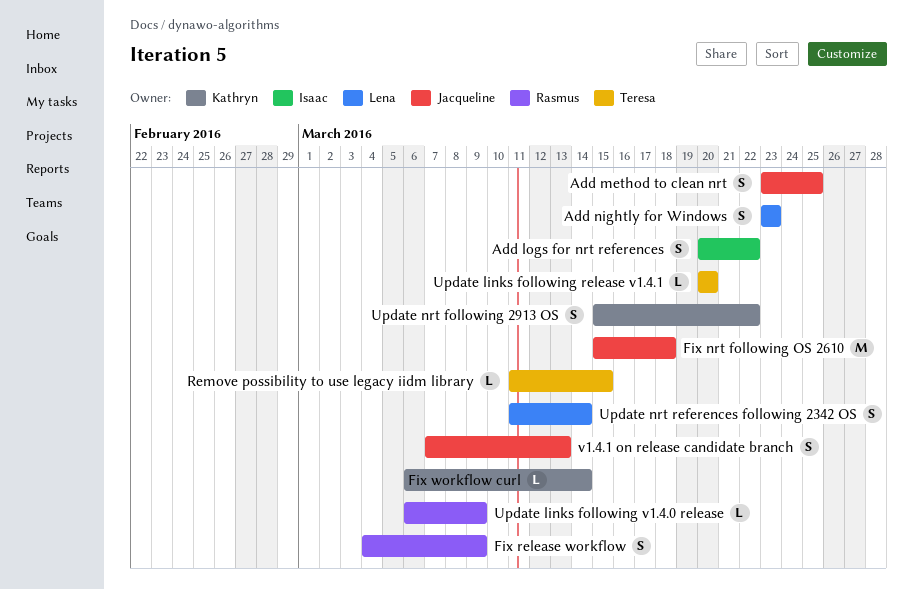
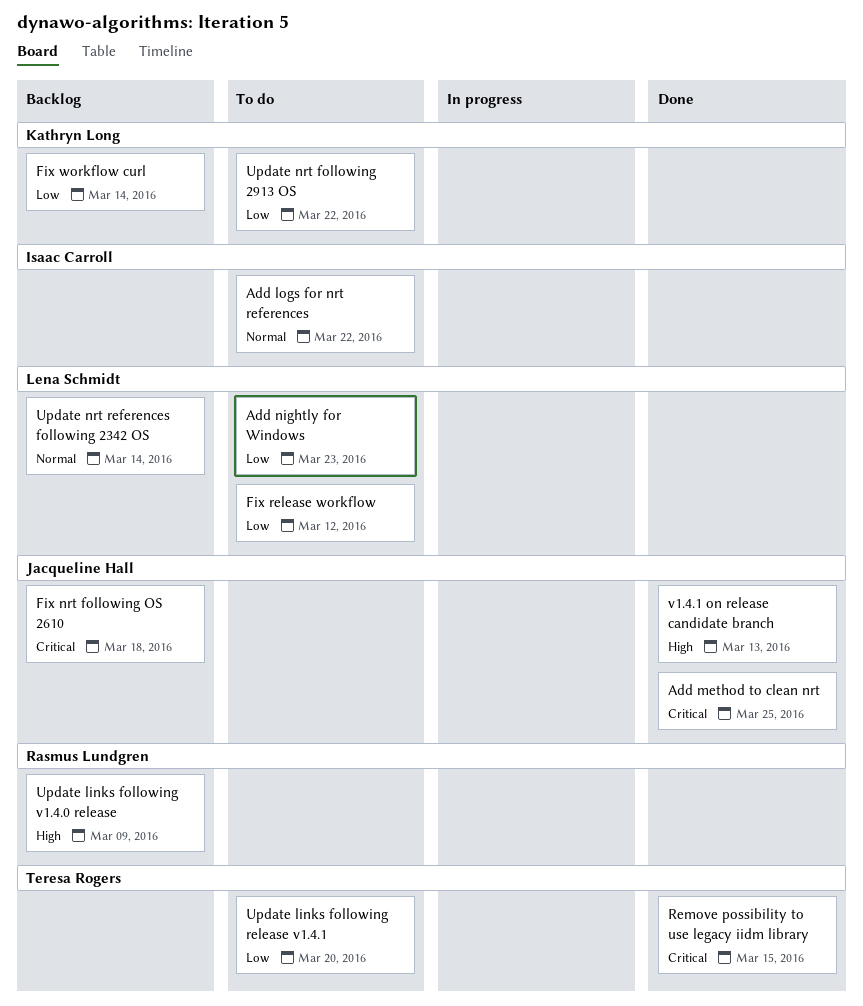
Fix release workflow, owner: Rasmus Lundgren -> Lena Schmidt
Fix release workflow, due: Mar 9 -> Mar 12

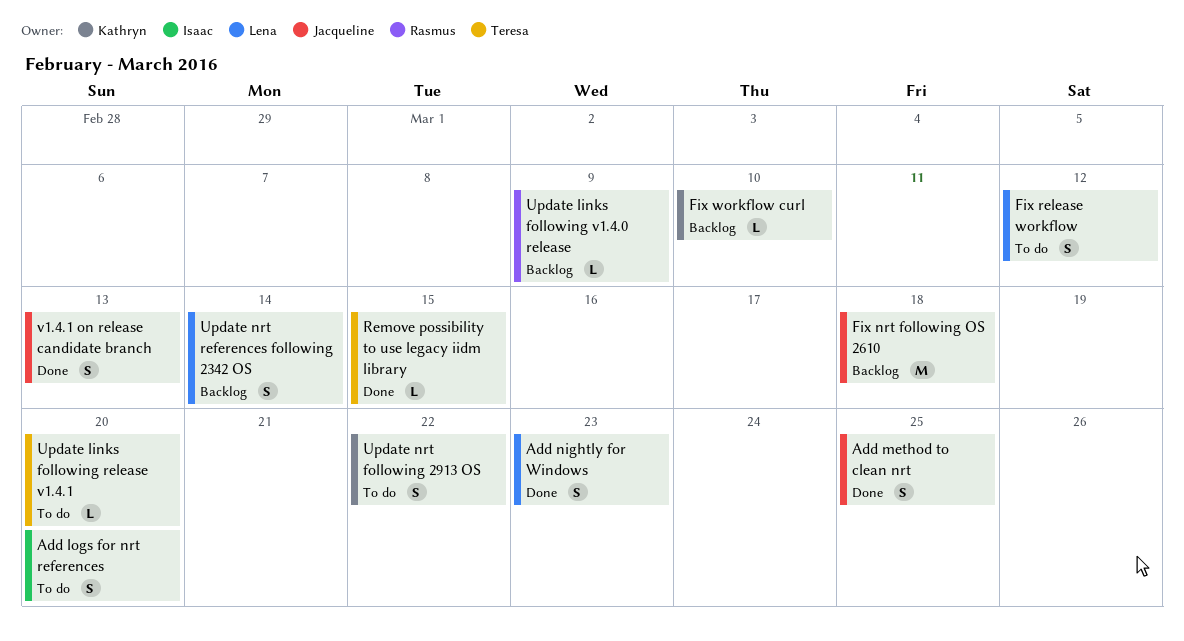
Add logs for nrt references, due: Mar 22 -> Mar 20
Add nightly for Windows, status: To do -> Done
Fix workflow curl, due: Mar 14 -> Mar 10

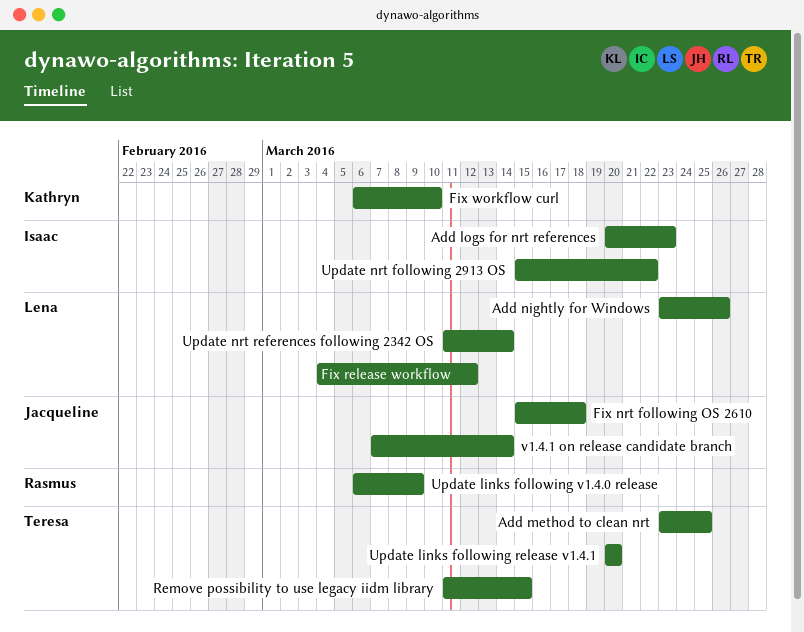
Add logs for nrt references, due: Mar 20 -> Mar 23
Add method to clean nrt, owner: Jacqueline -> Teresa
Add nightly for Windows, due: Mar 23 -> Mar 26
Update nrt following 2913 OS, owner: Kathryn -> Isaac
v1.4.1 on release candidate branch, due: Mar 13 -> Mar 14

